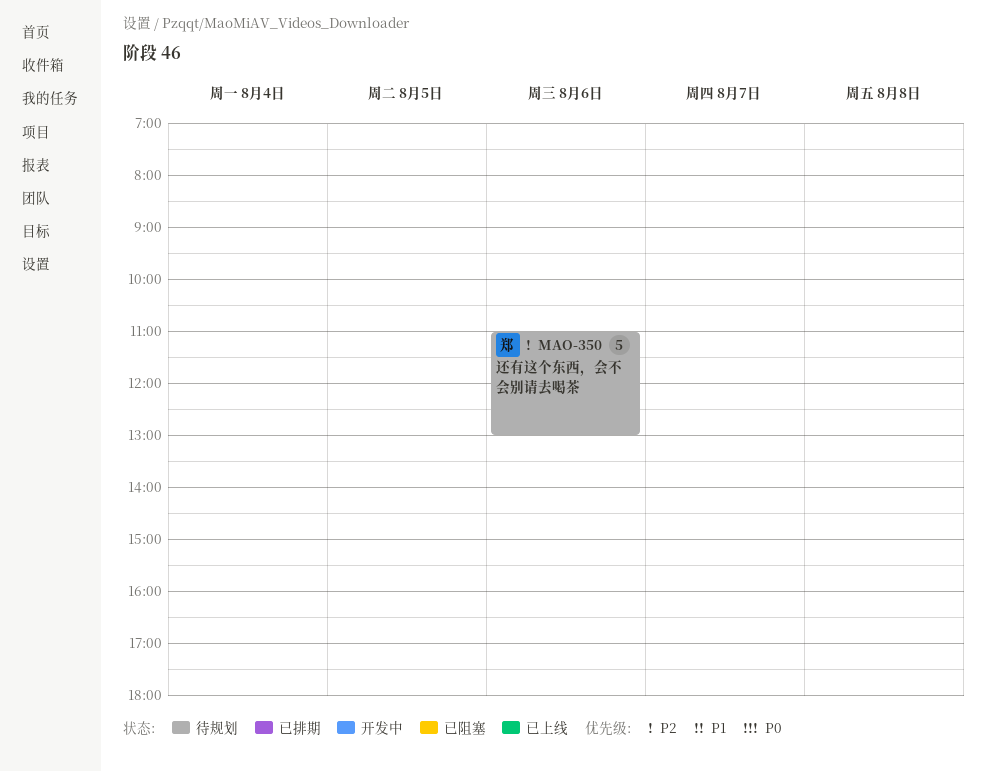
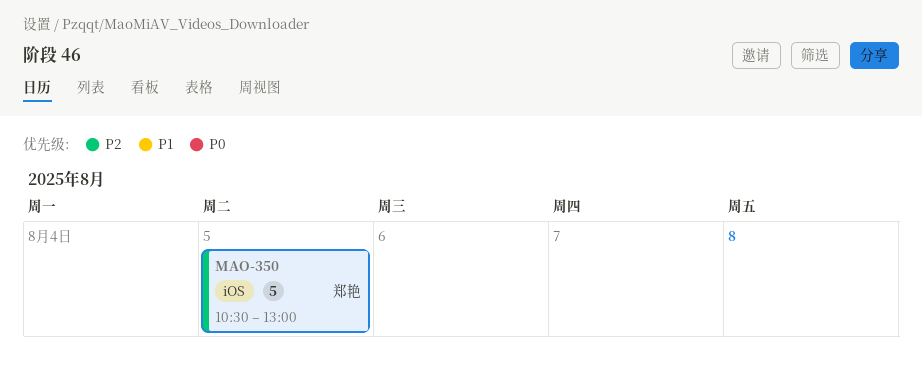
MAO-350, day: Aug 6 -> Aug 5
MAO-350, begins: 11:00 -> 10:30

